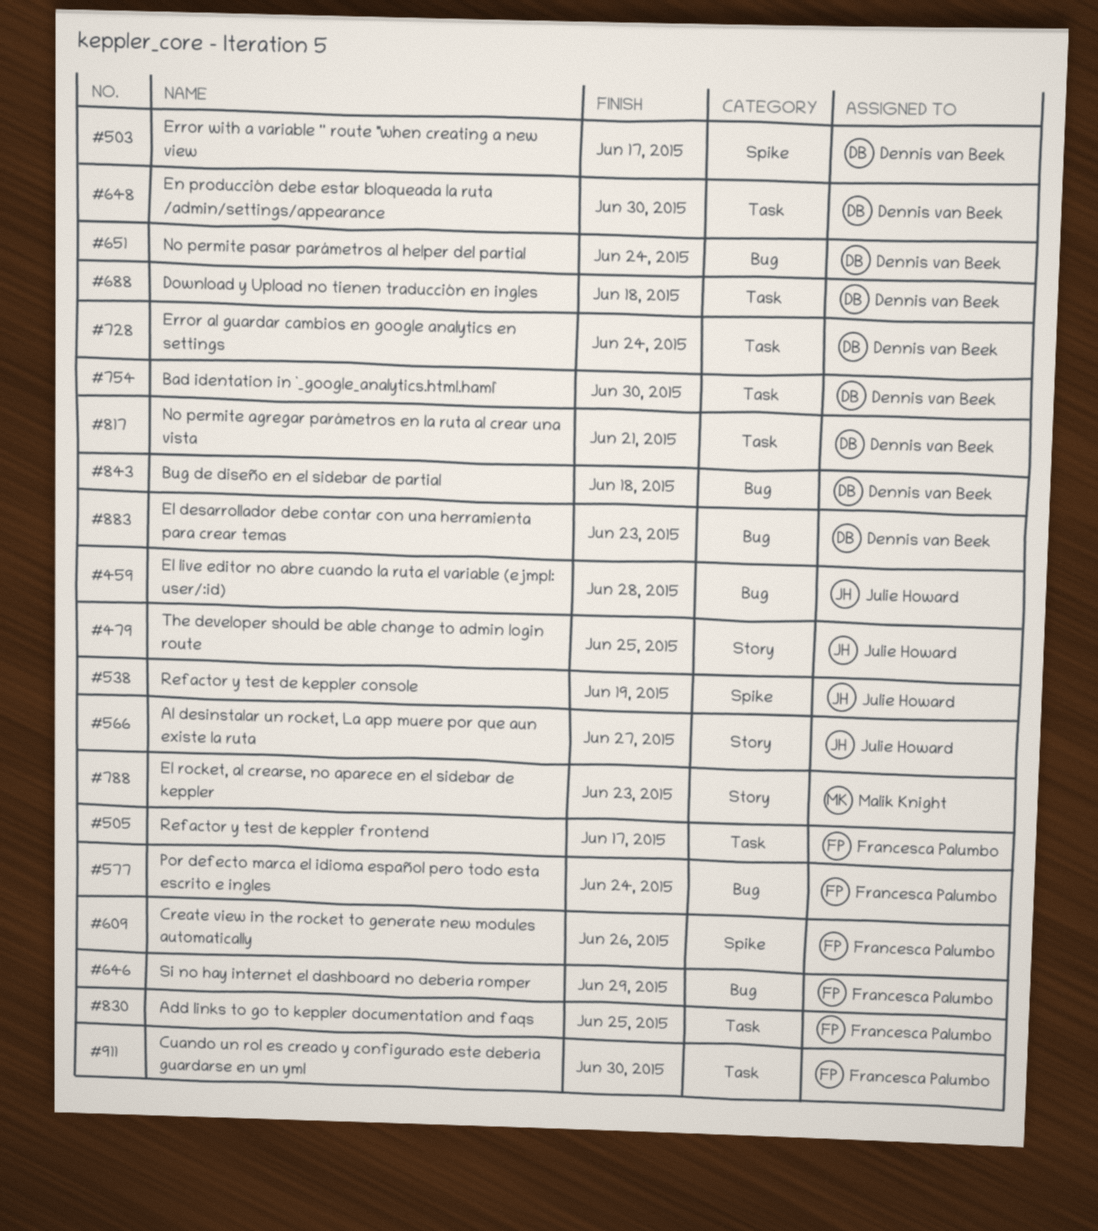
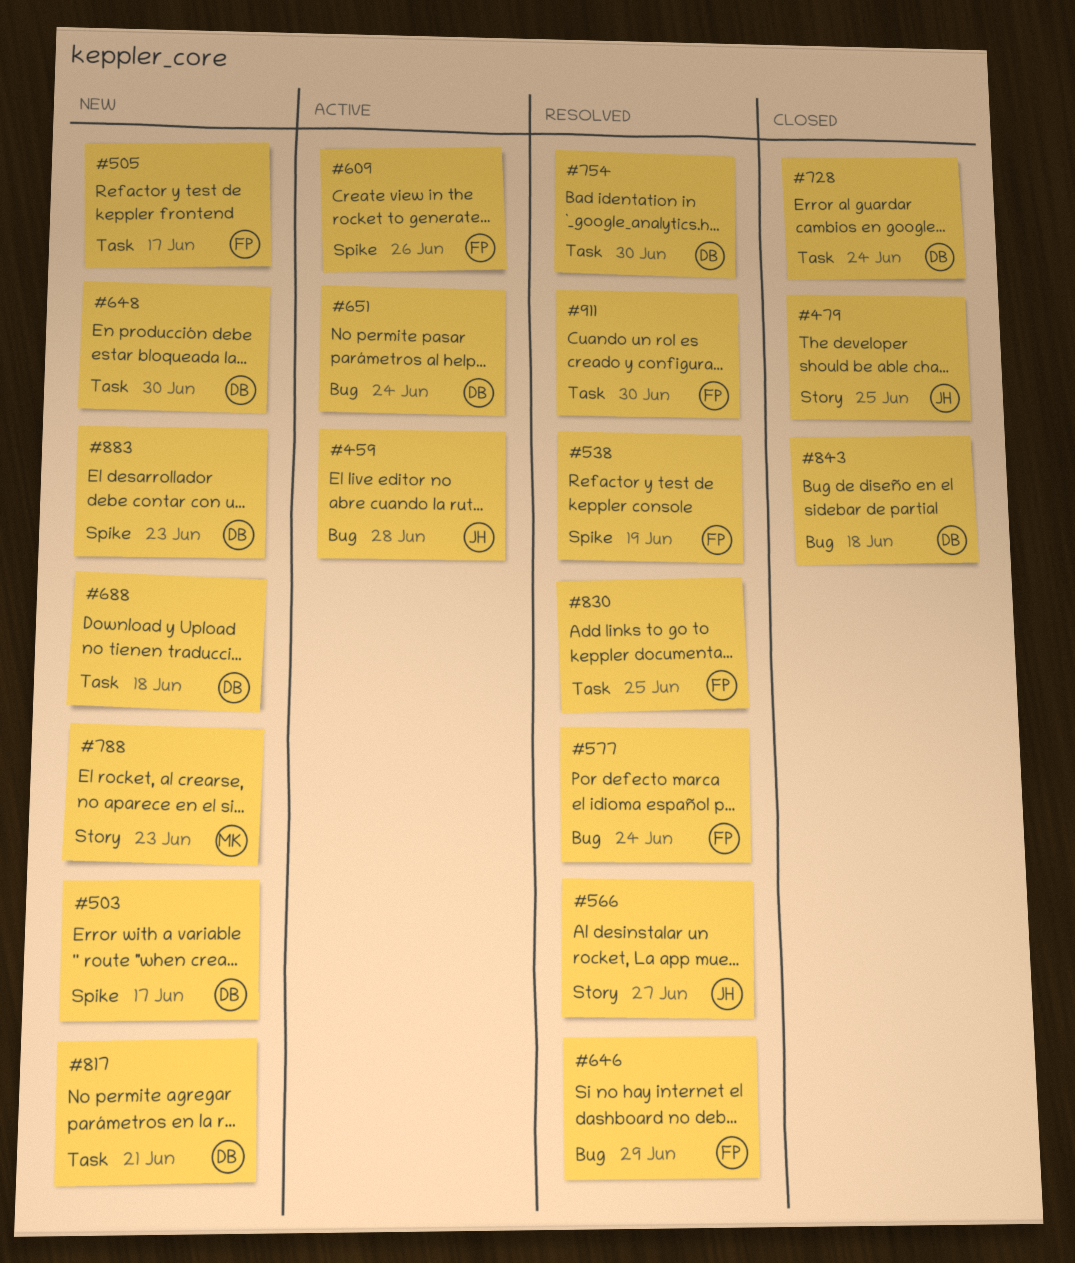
#538, owner: Julie Howard -> Francesca Palumbo
#883, label: Bug -> Spike

